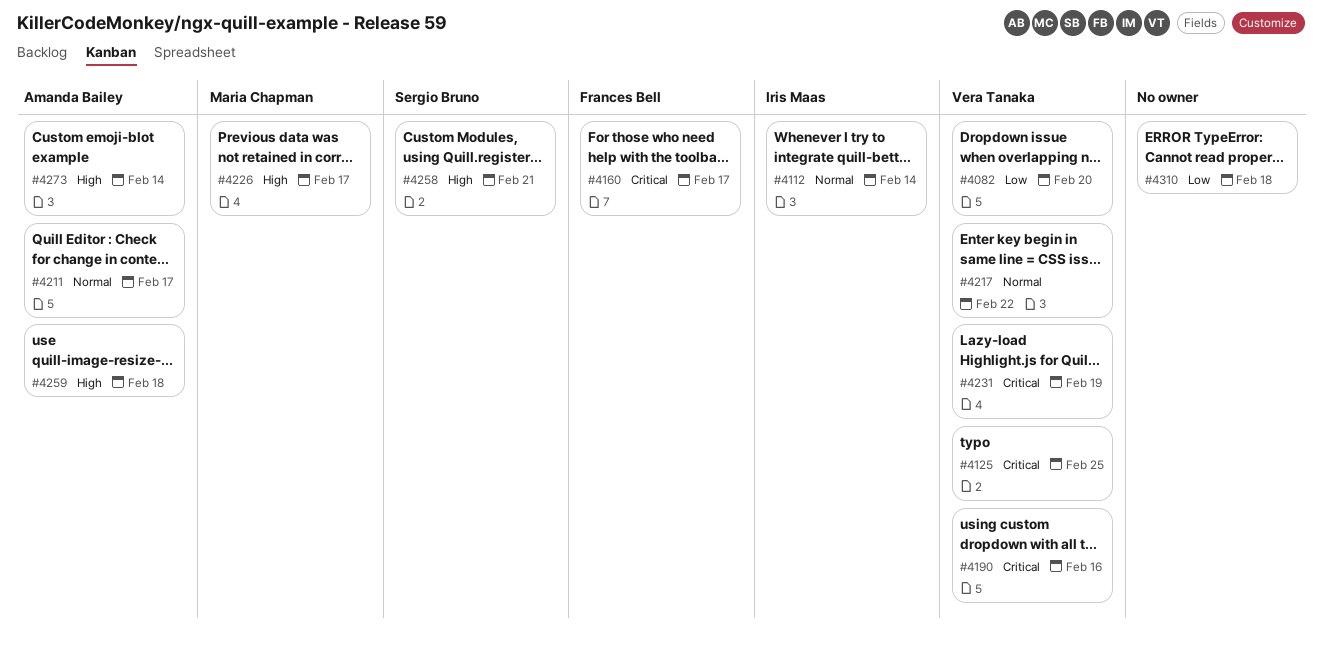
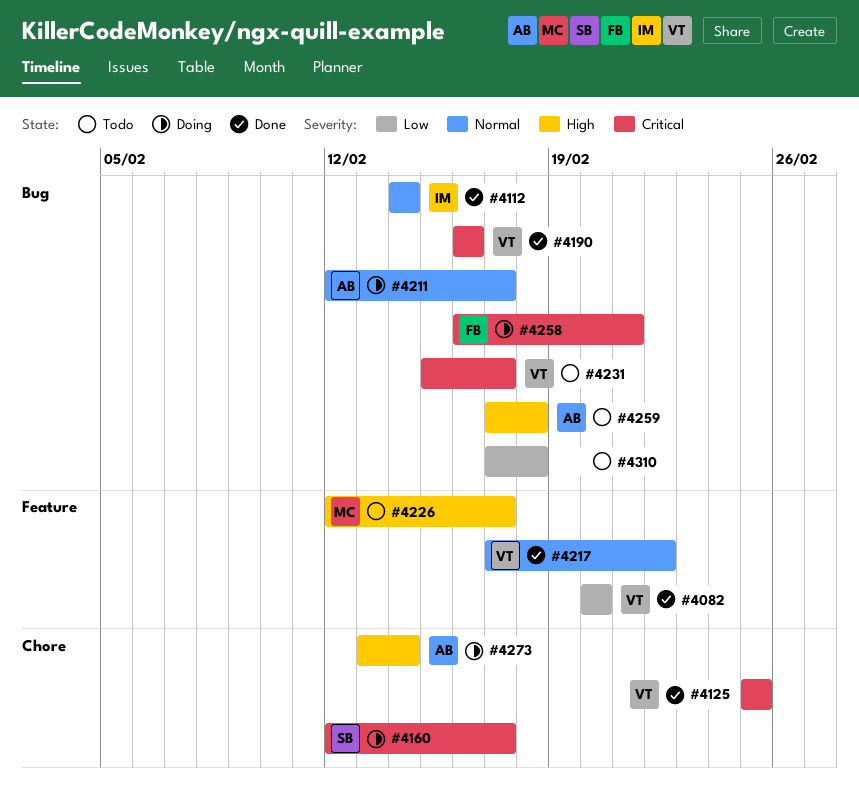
#4160, owner: Frances Bell -> Sergio Bruno
#4231, due: Feb 19 -> Feb 17
#4258, owner: Sergio Bruno -> Frances Bell
#4258, priority: High -> Critical

